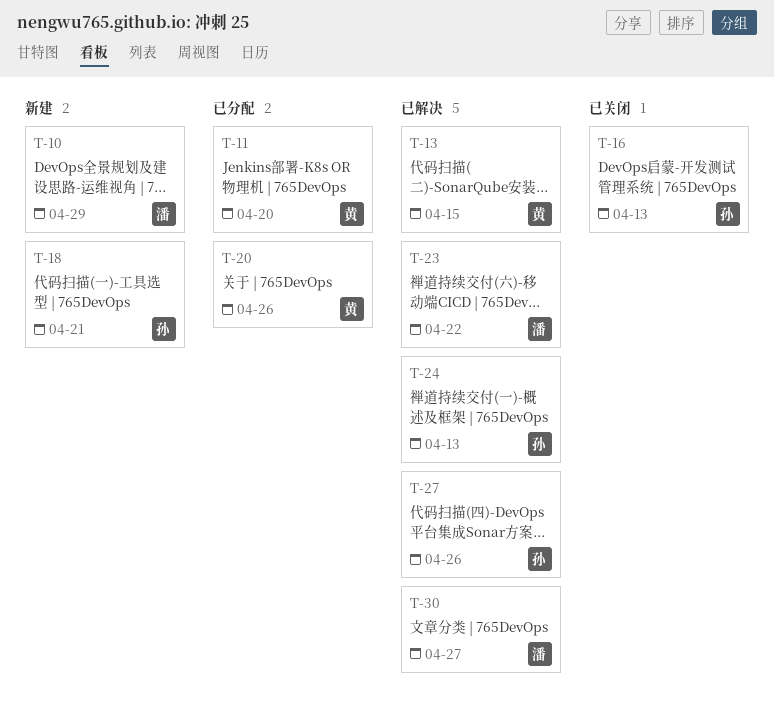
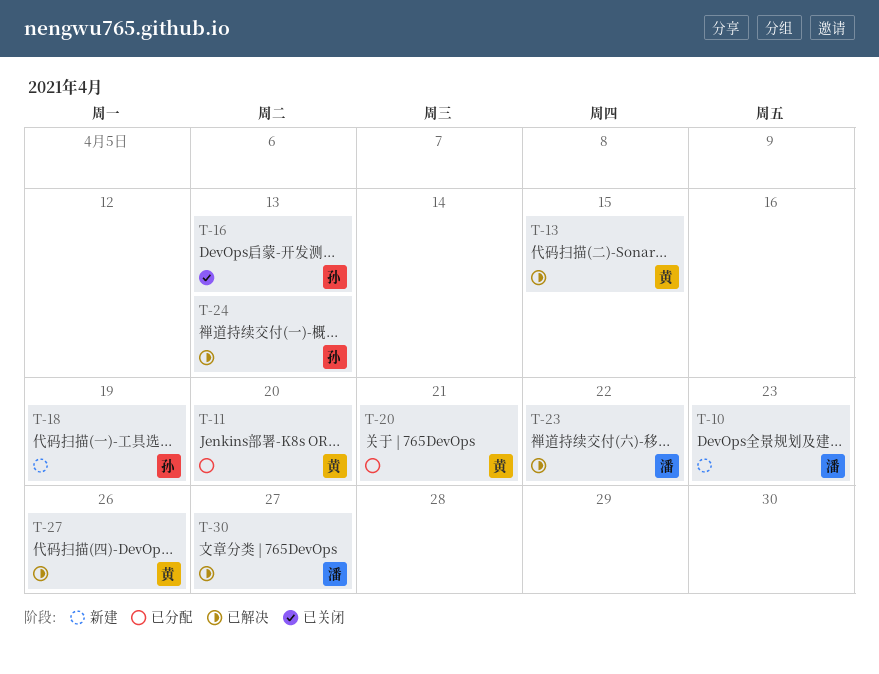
T-10, due: Apr 29 -> Apr 23
T-18, due: Apr 21 -> Apr 19
T-20, due: Apr 26 -> Apr 21
T-27, owner: 孙 -> 黄

